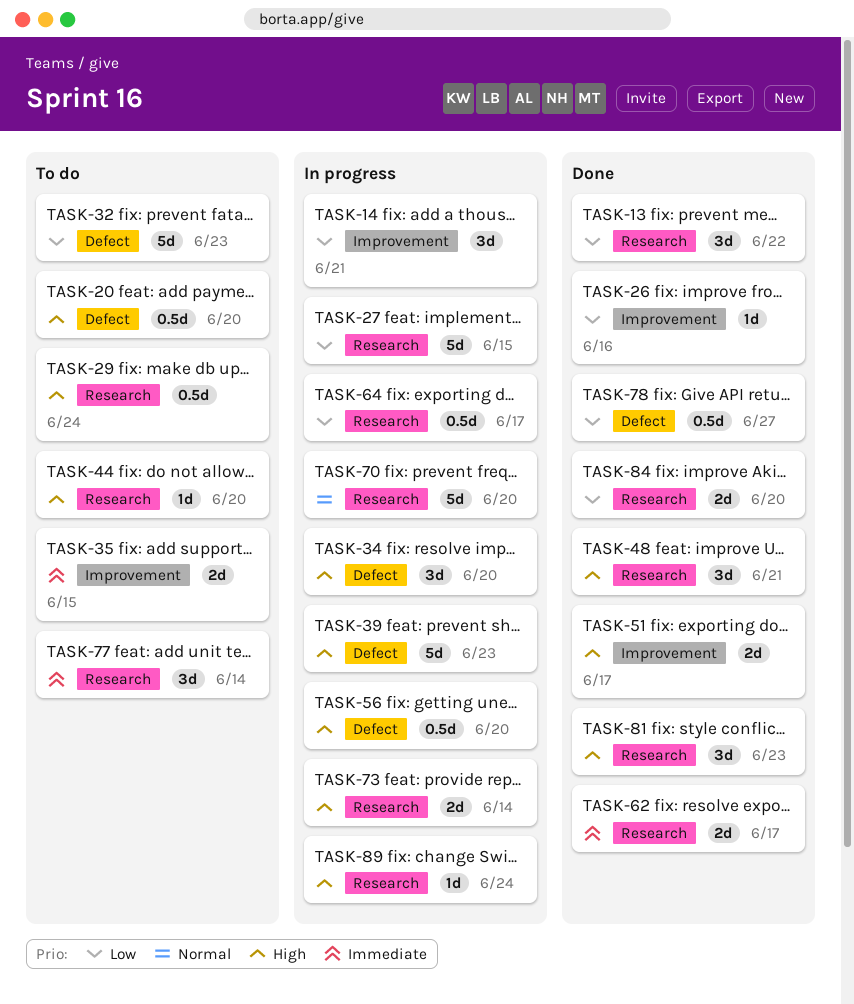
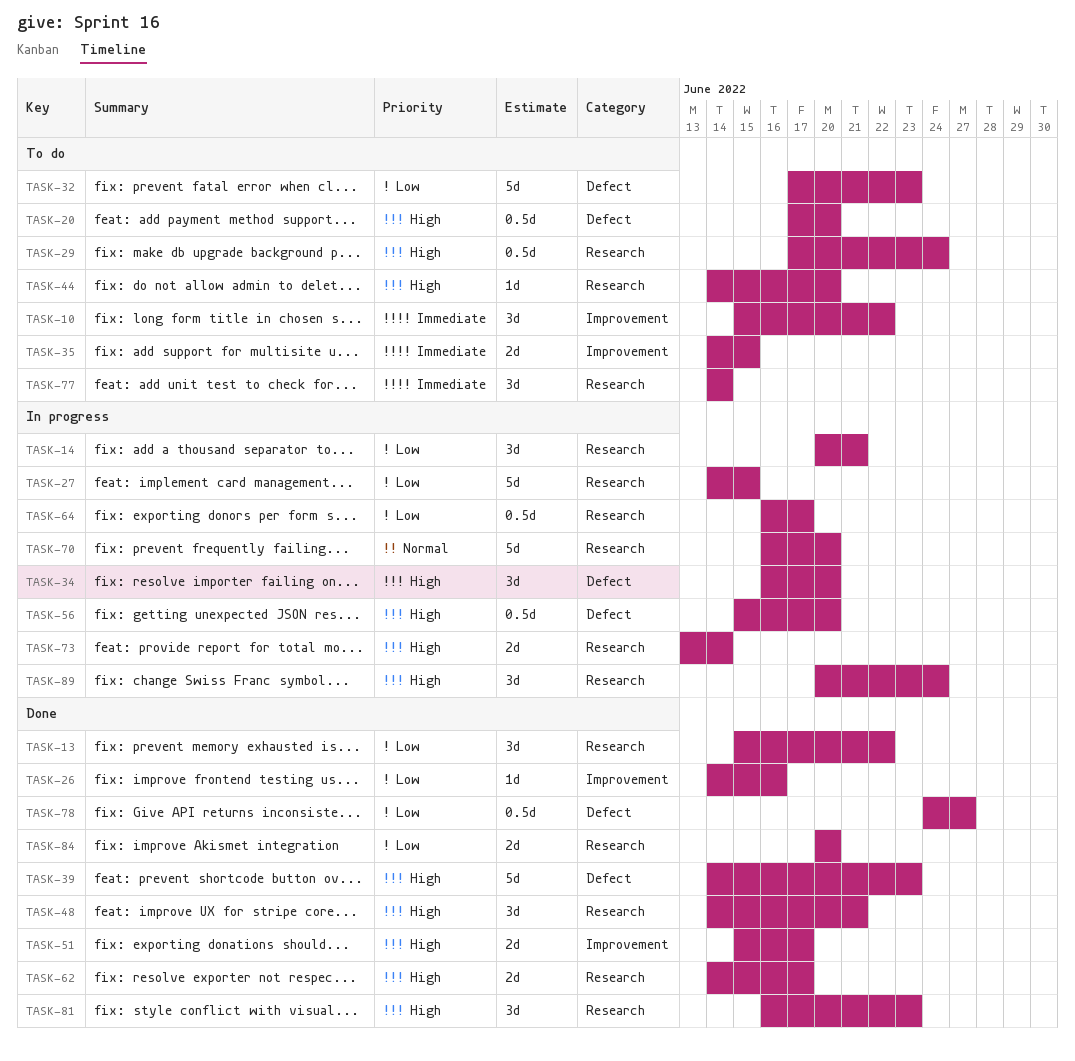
TASK-10: none -> present
TASK-14, label: Improvement -> Research
TASK-39, status: In progress -> Done
TASK-62, priority: Immediate -> High
TASK-89, estimate: 1d -> 3d

